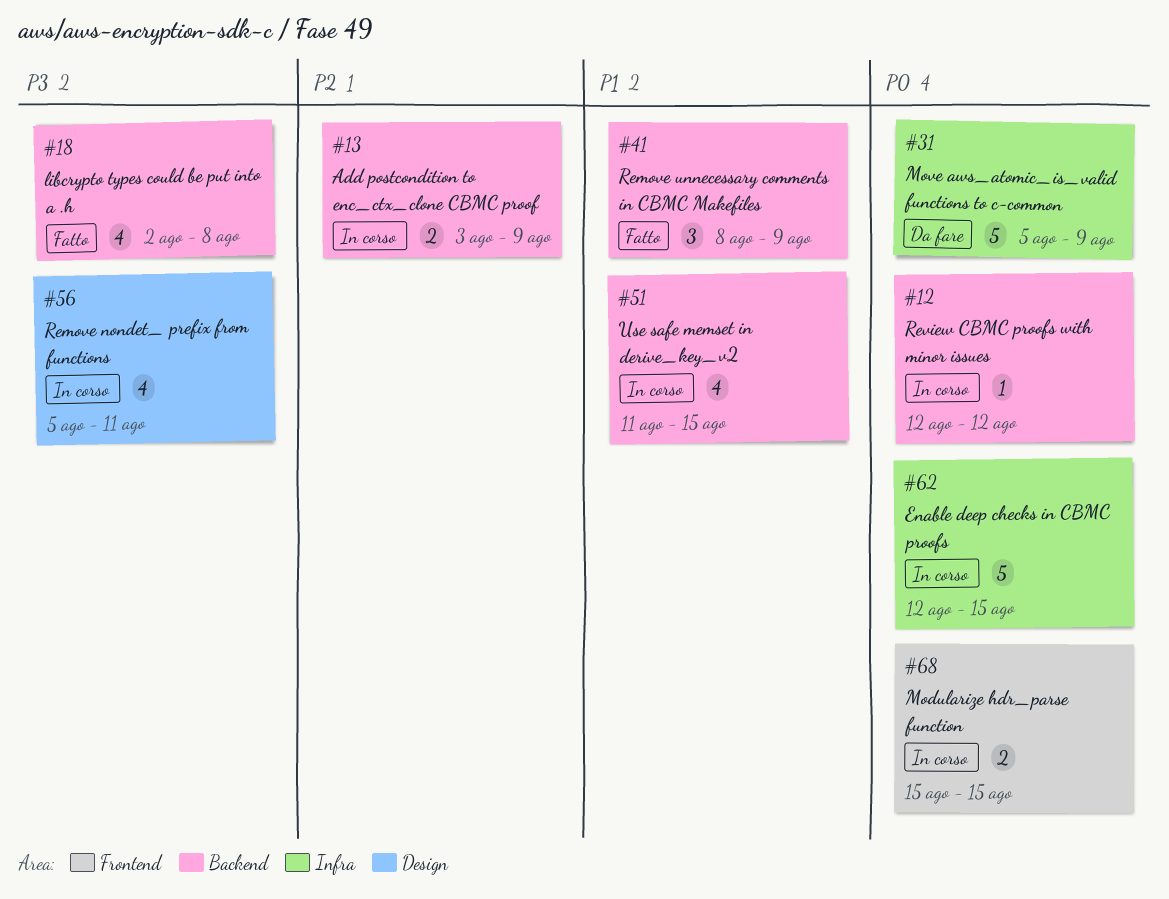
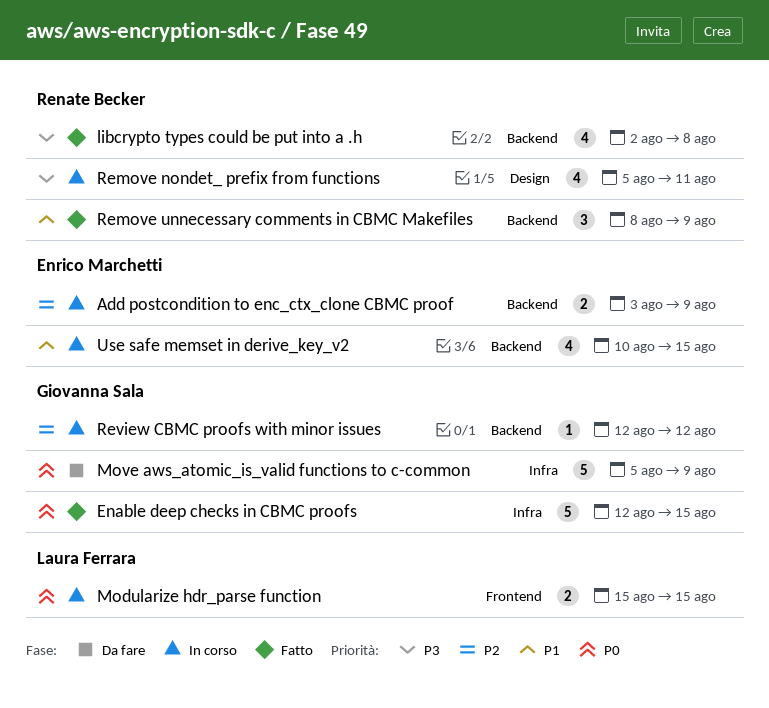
Enable deep checks in CBMC proofs, status: In corso -> Fatto
Review CBMC proofs with minor issues, priority: P0 -> P2
Use safe memset in derive_key_v2, start: Aug 11 -> Aug 10

